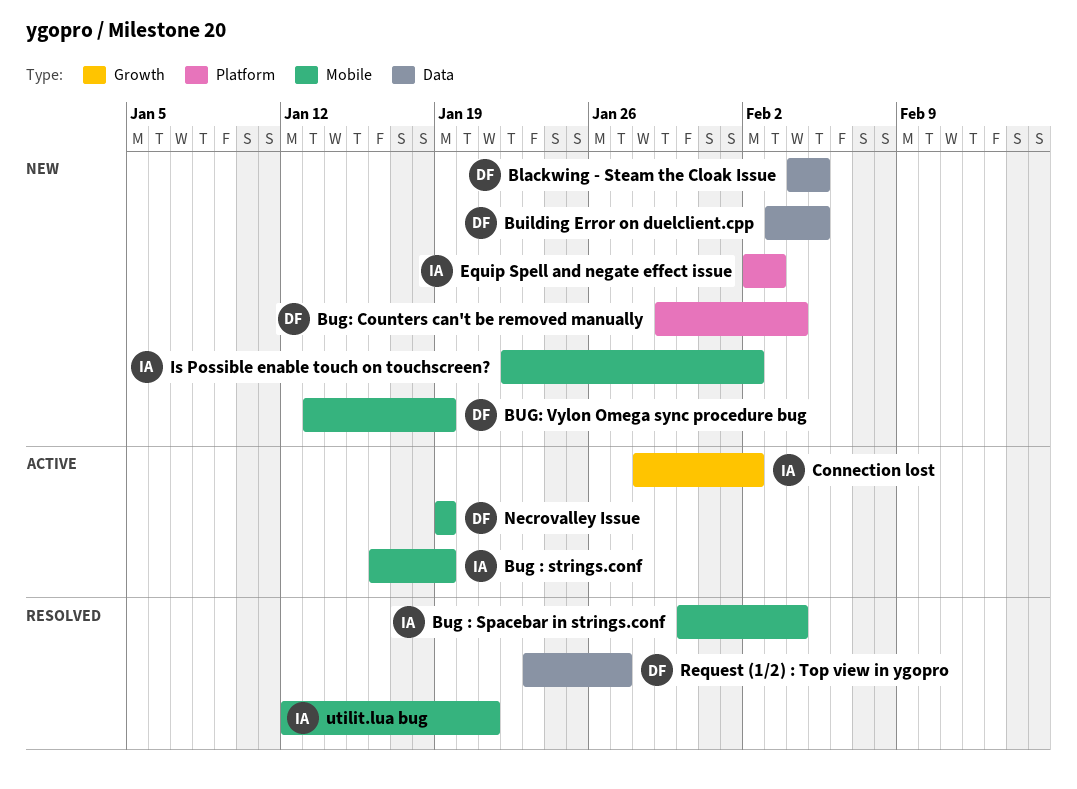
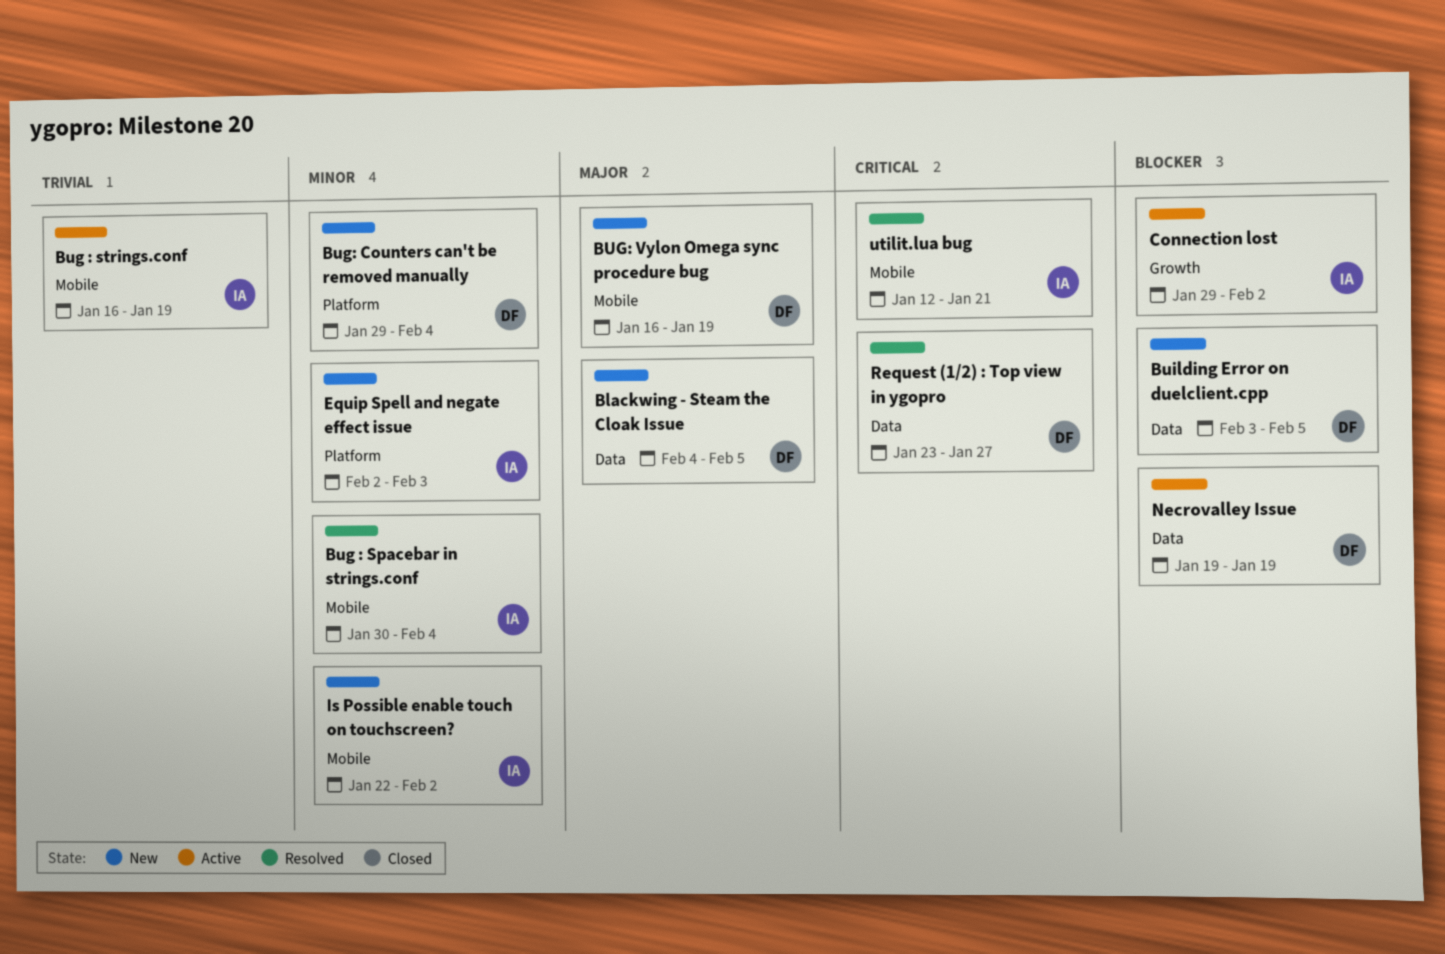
BUG: Vylon Omega sync procedure bug, start: Jan 13 -> Jan 16
Connection lost, start: Jan 28 -> Jan 29
Necrovalley Issue, label: Mobile -> Data

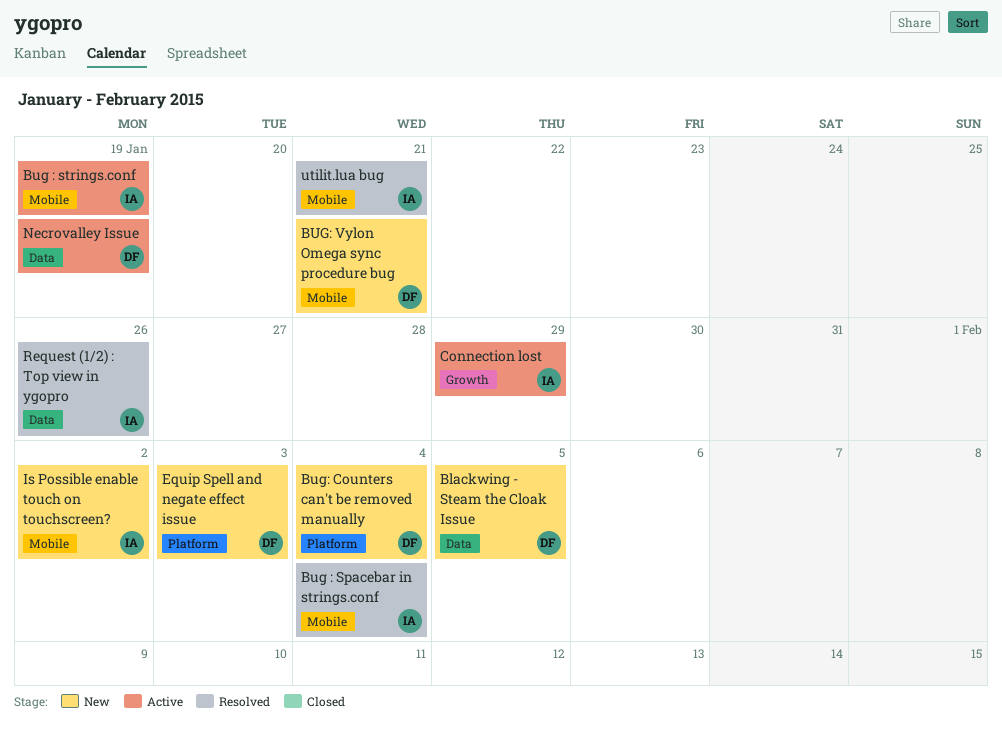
BUG: Vylon Omega sync procedure bug, due: Jan 19 -> Jan 21
Building Error on duelclient.cpp: present -> none
Connection lost, due: Feb 2 -> Jan 29
Equip Spell and negate effect issue, owner: IA -> DF
Request (1/2) : Top view in ygopro, owner: DF -> IA
Request (1/2) : Top view in ygopro, due: Jan 27 -> Jan 26

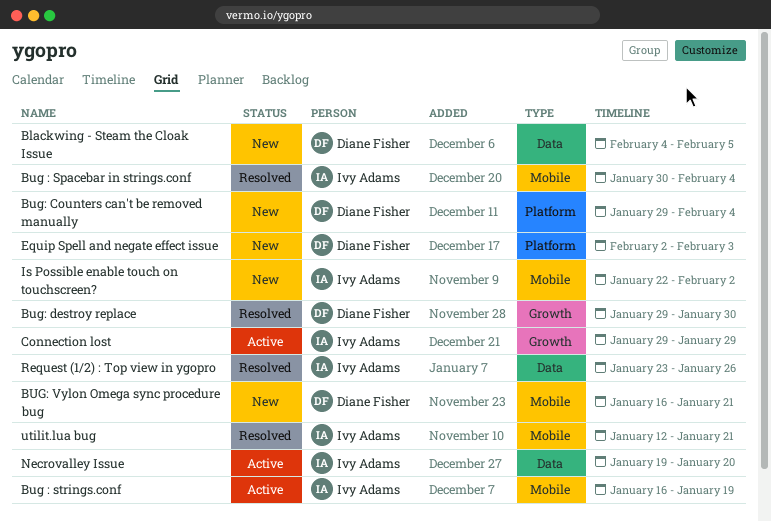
Bug: destroy replace: none -> present
Necrovalley Issue, owner: Diane Fisher -> Ivy Adams
Necrovalley Issue, due: Jan 19 -> Jan 20

